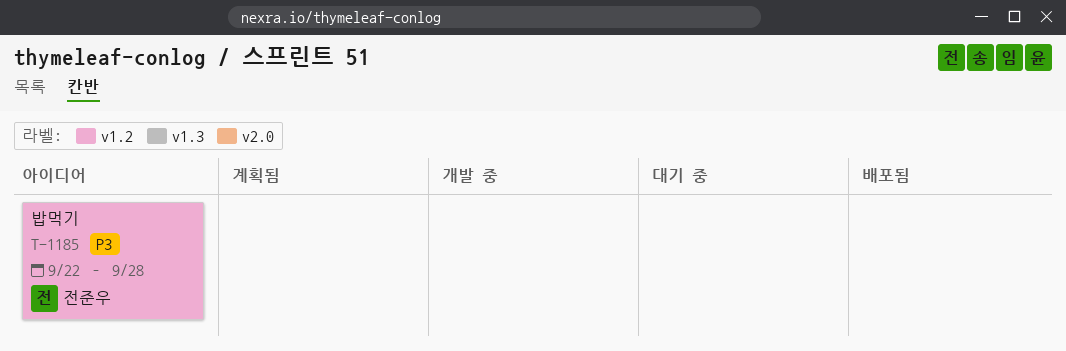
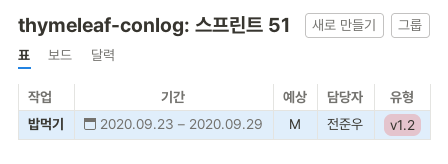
밥먹기, start: Sep 22 -> Sep 23
밥먹기, due: Sep 28 -> Sep 29

